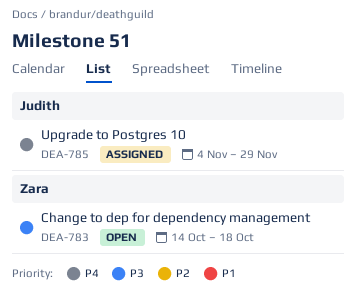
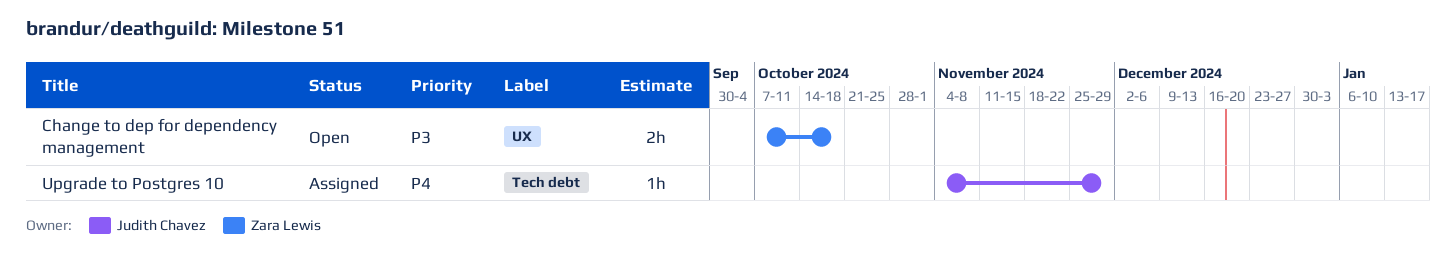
Change to dep for dependency management, start: Oct 14 -> Oct 7

